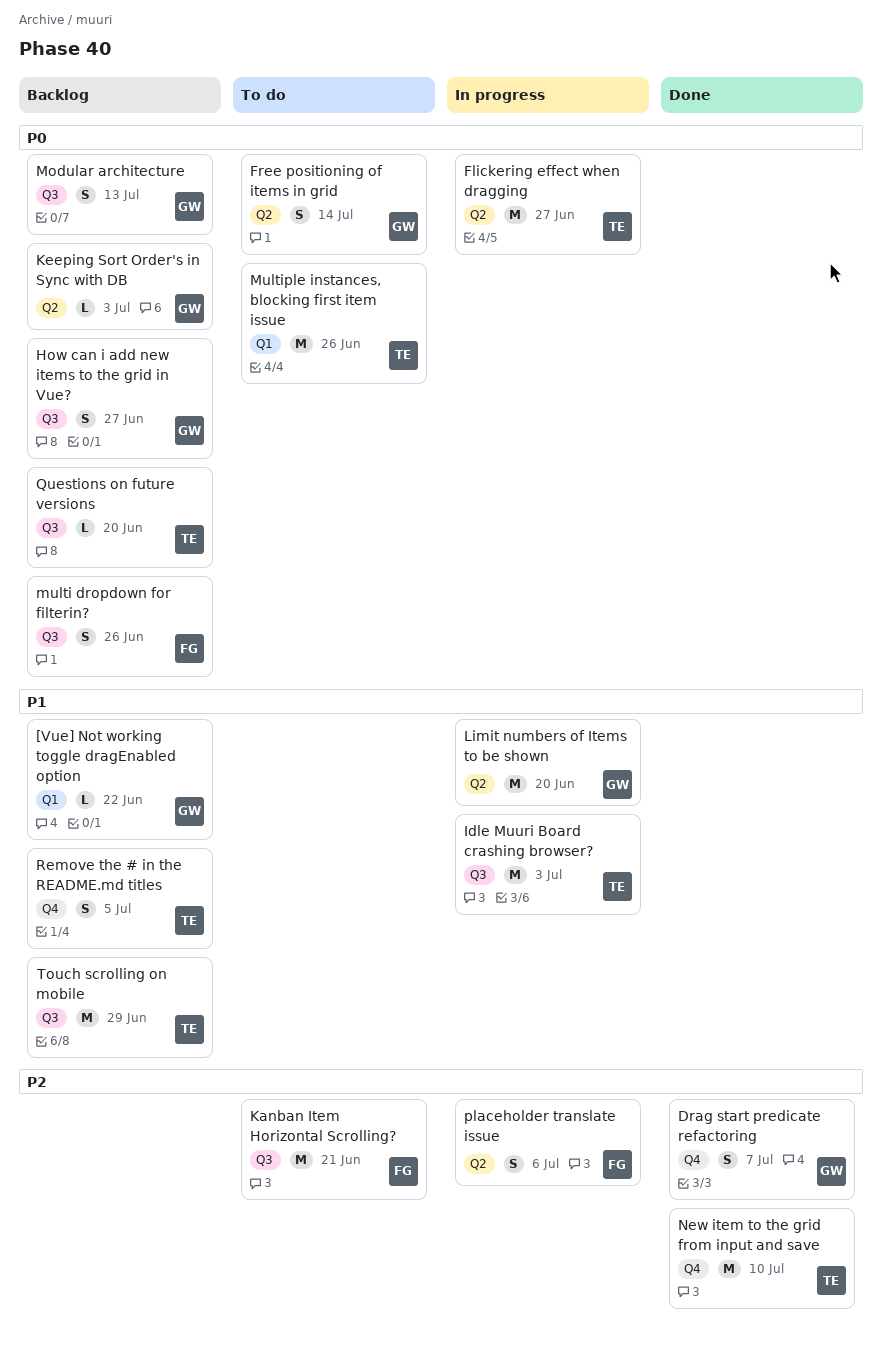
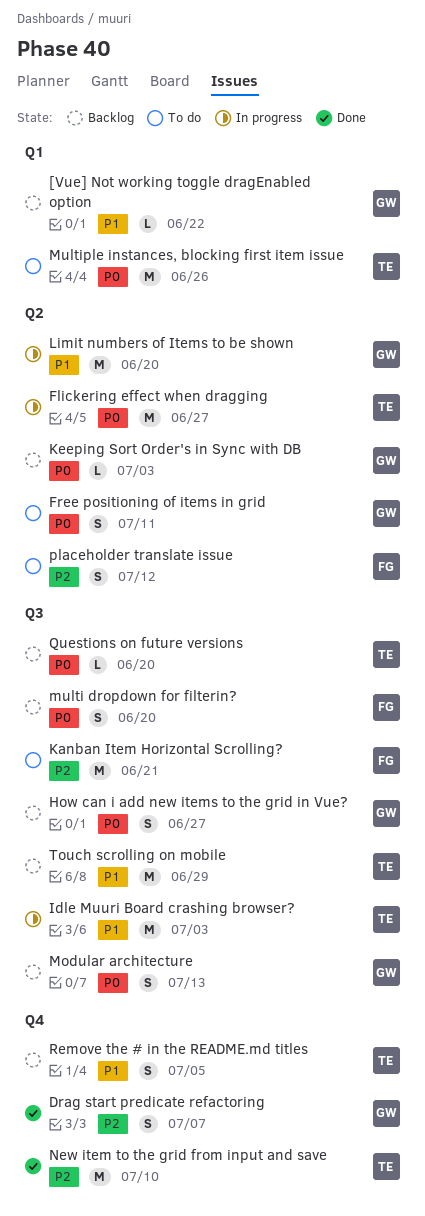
Free positioning of items in grid, due: Jul 14 -> Jul 11
multi dropdown for filterin?, due: Jun 26 -> Jun 20
placeholder translate issue, status: In progress -> To do
placeholder translate issue, due: Jul 6 -> Jul 12

